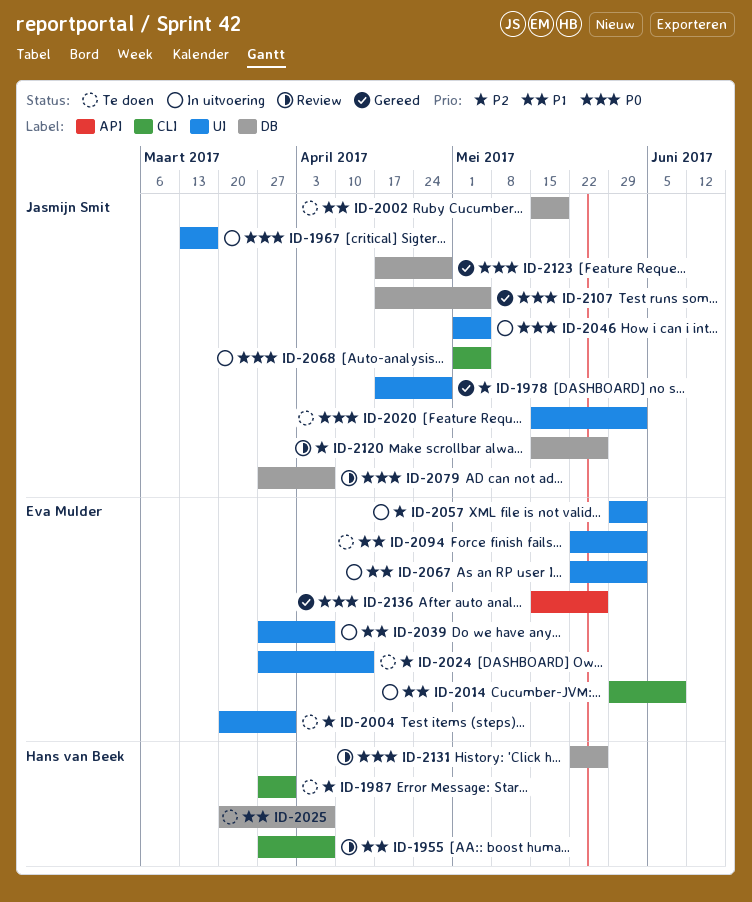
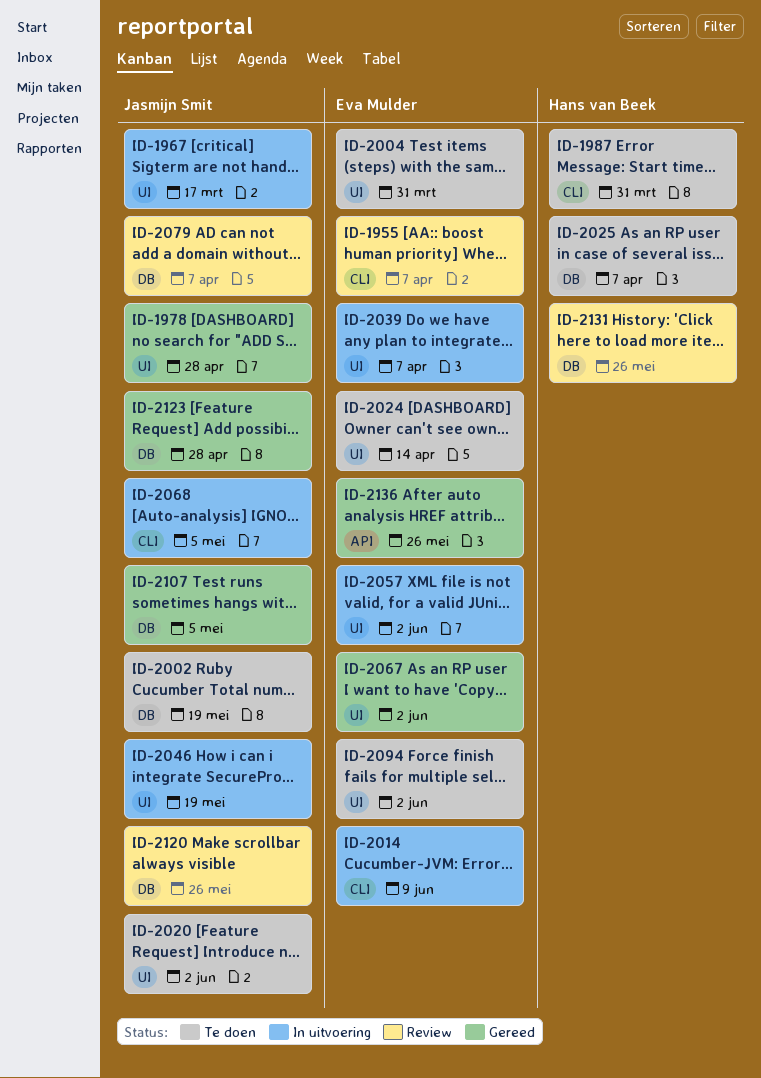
ID-1955, owner: Hans van Beek -> Eva Mulder
ID-2046, due: May 5 -> May 19
ID-2067, status: In uitvoering -> Gereed

